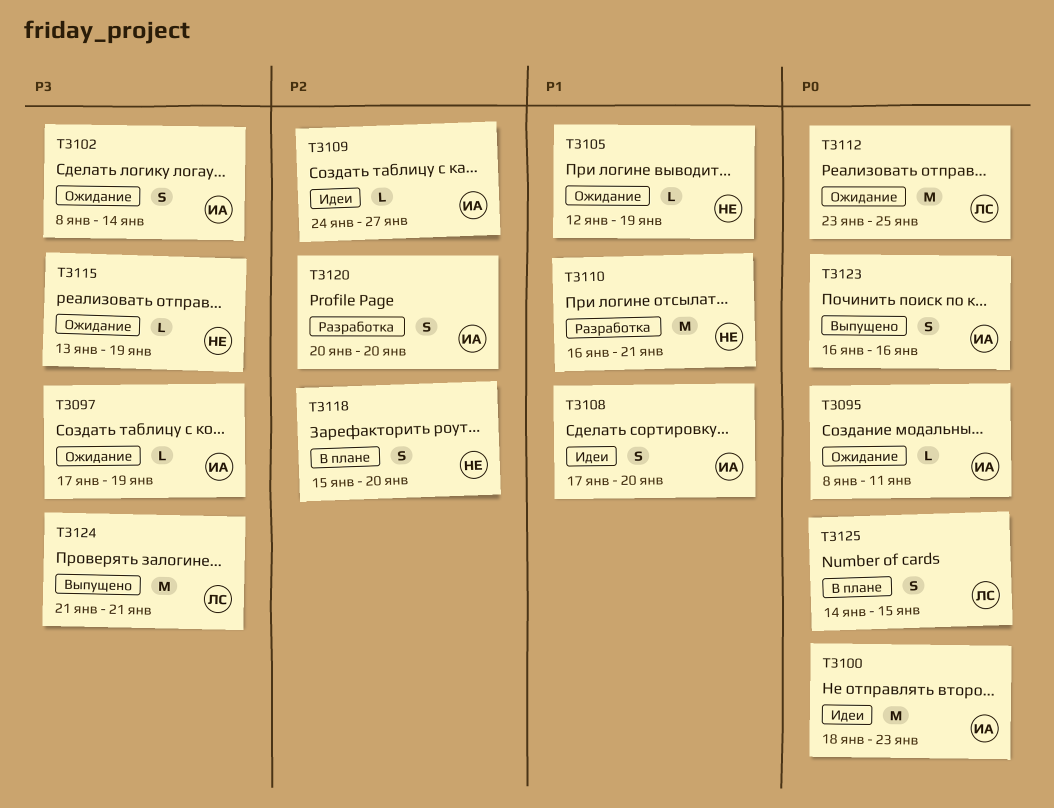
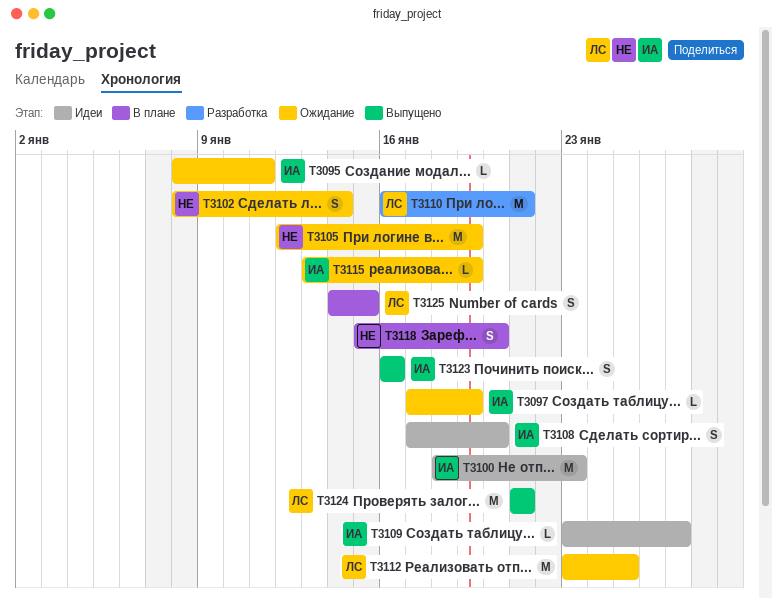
T3102, owner: ИА -> НЕ
T3105, estimate: L -> M
T3109, start: Jan 24 -> Jan 23
T3110, owner: НЕ -> ЛС
T3115, owner: НЕ -> ИА
T3120: present -> none

